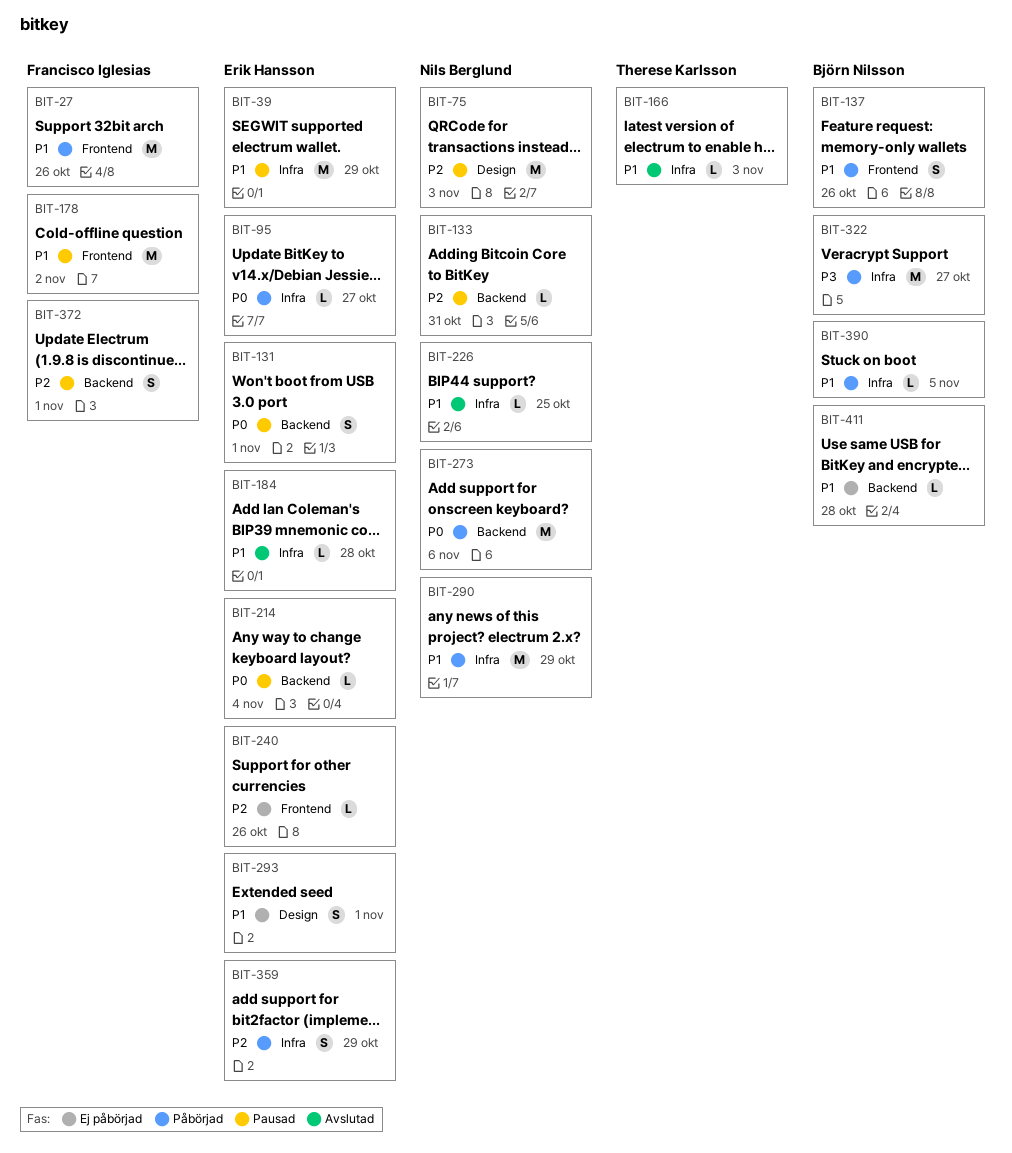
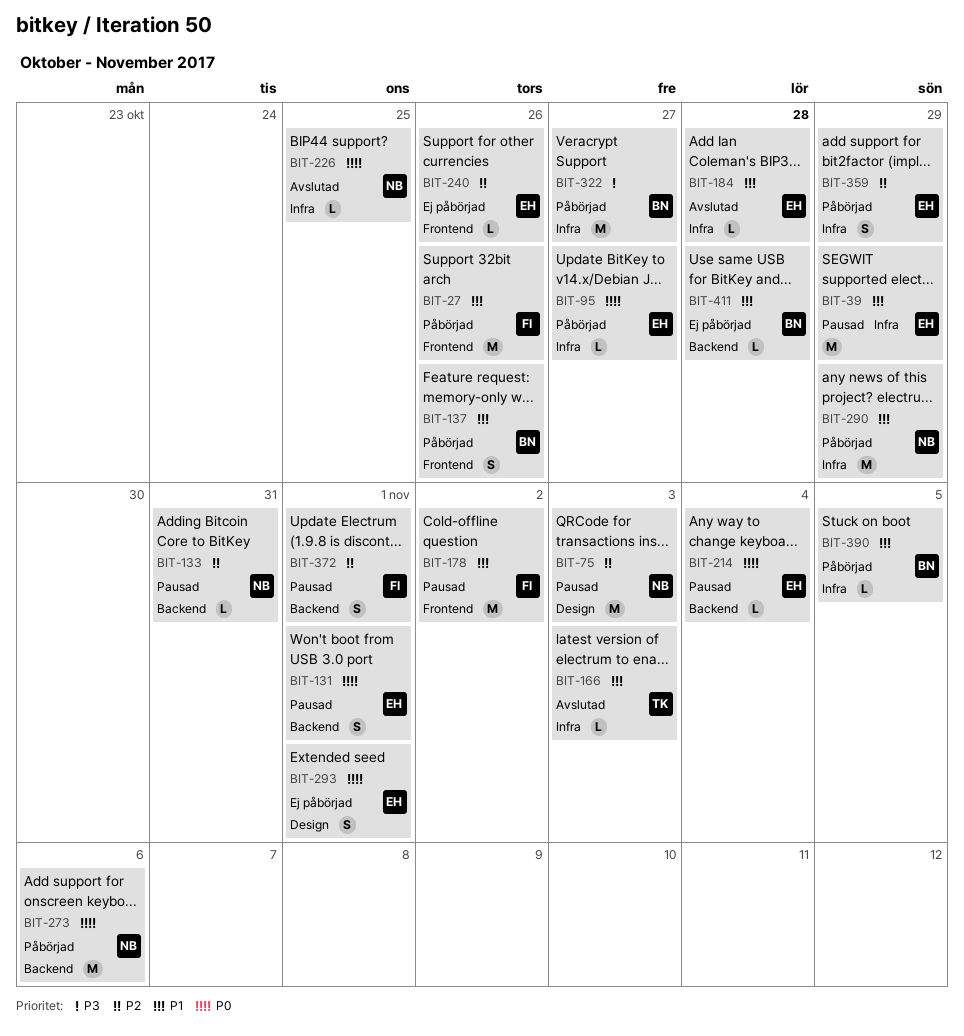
BIT-226, priority: P1 -> P0
BIT-293, priority: P1 -> P0

